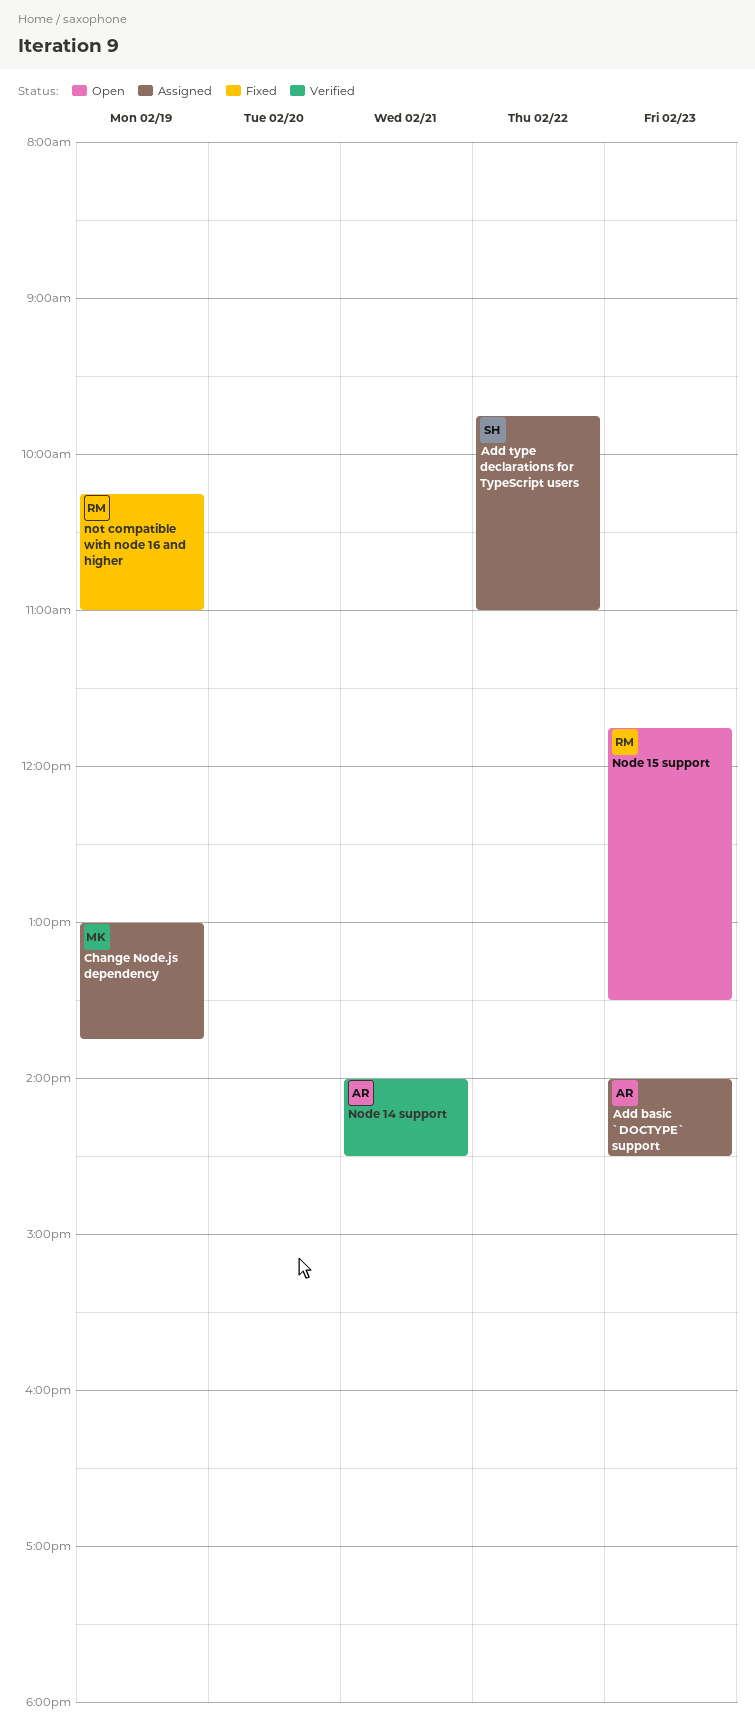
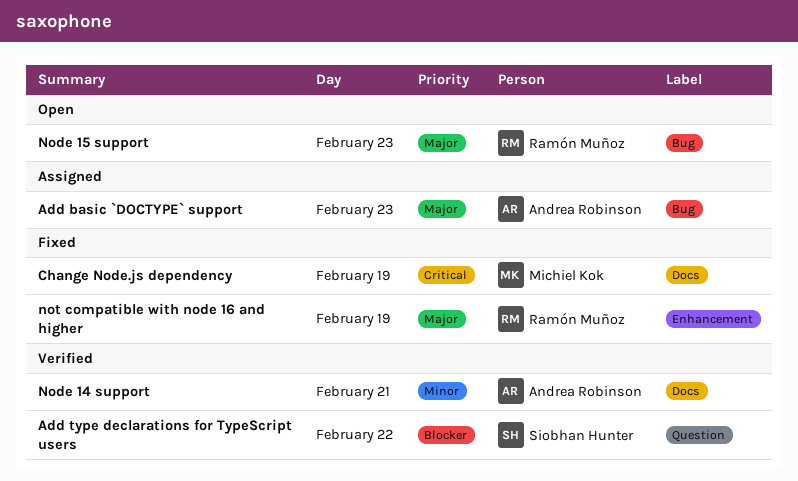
Add type declarations for TypeScript users, status: Assigned -> Verified
Change Node.js dependency, status: Assigned -> Fixed

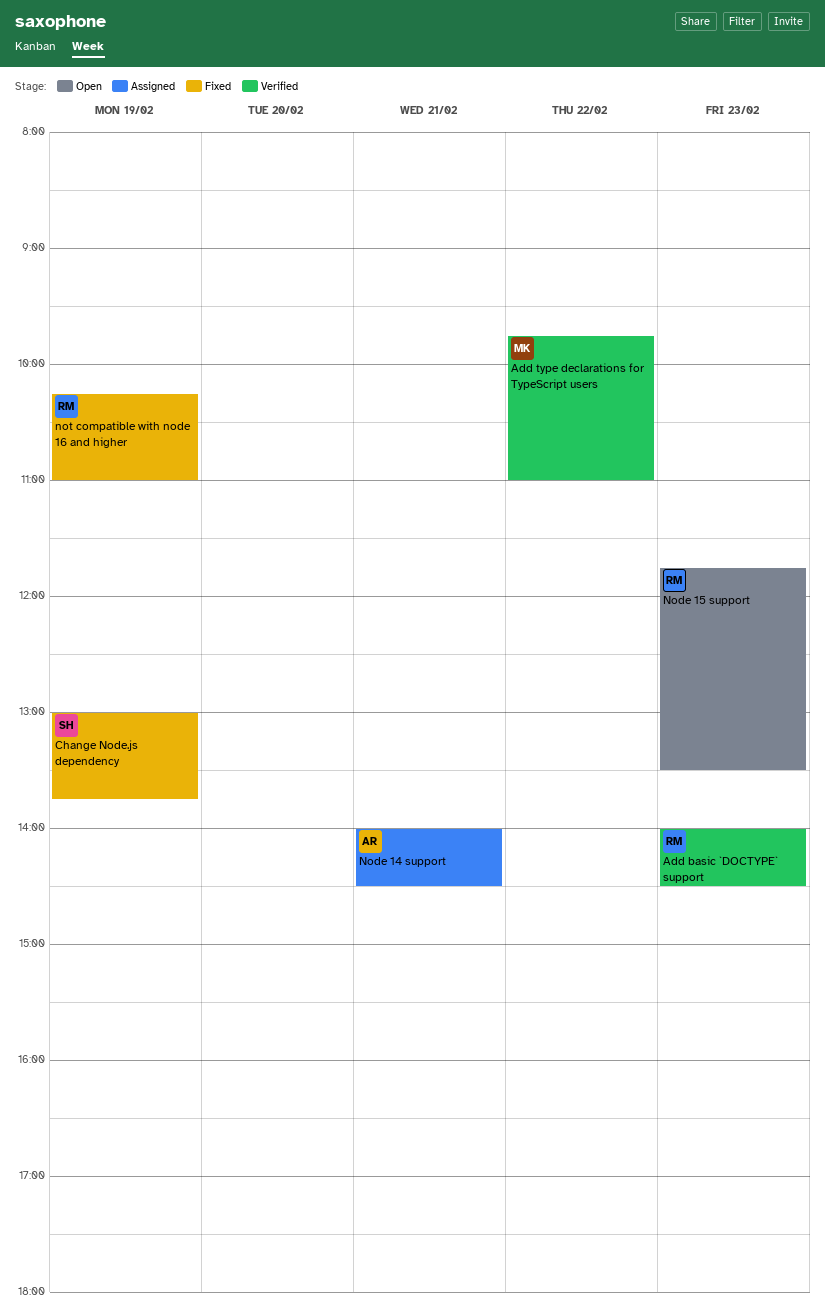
Add basic `DOCTYPE` support, status: Assigned -> Verified
Add basic `DOCTYPE` support, owner: Andrea Robinson -> Ramón Muñoz
Add type declarations for TypeScript users, owner: Siobhan Hunter -> Michiel Kok
Change Node.js dependency, owner: Michiel Kok -> Siobhan Hunter
Node 14 support, status: Verified -> Assigned

